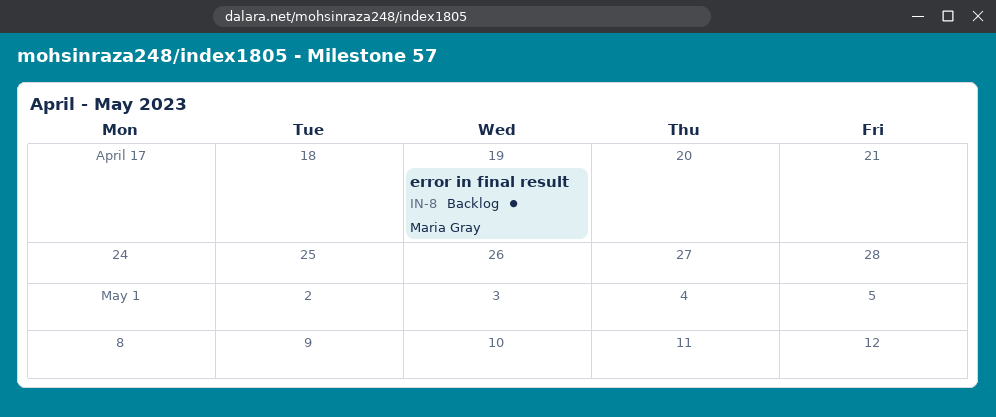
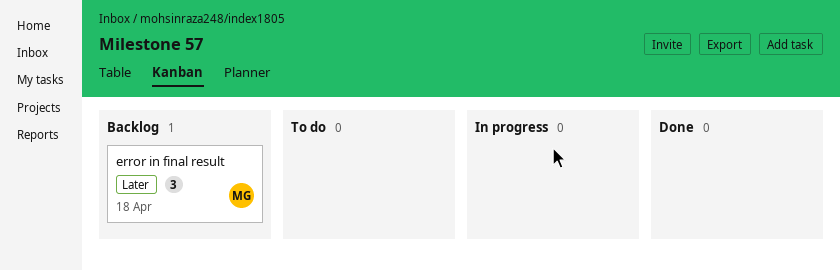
error in final result, estimate: 1 -> 3
error in final result, due: Apr 19 -> Apr 18

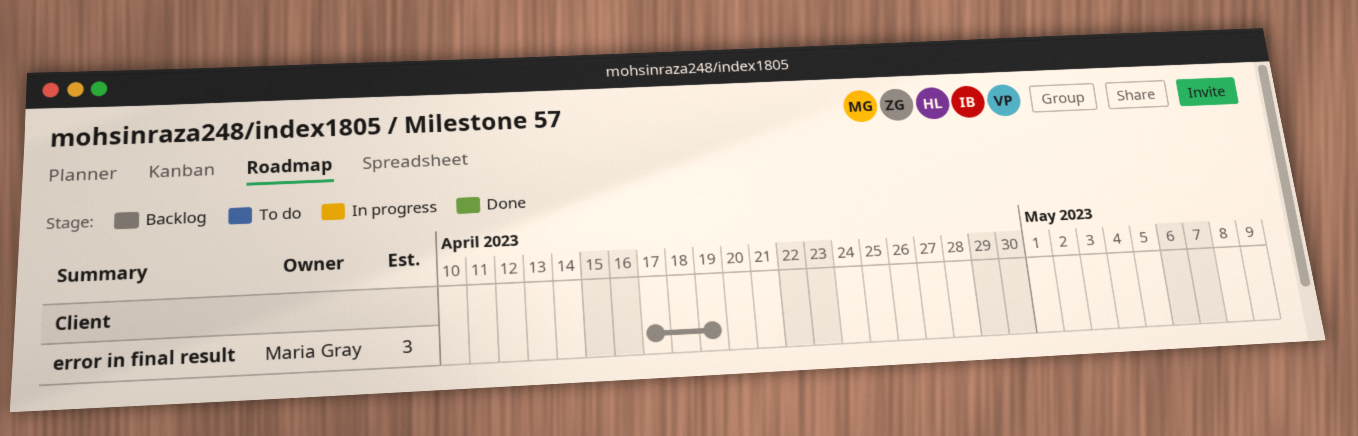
error in final result, due: Apr 18 -> Apr 19

